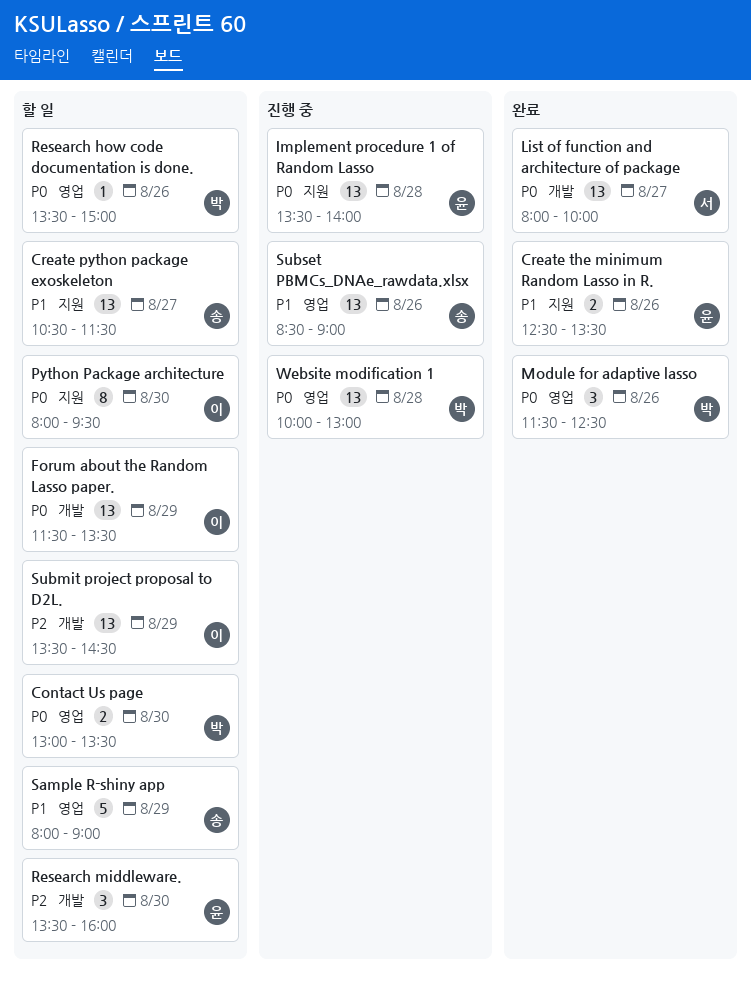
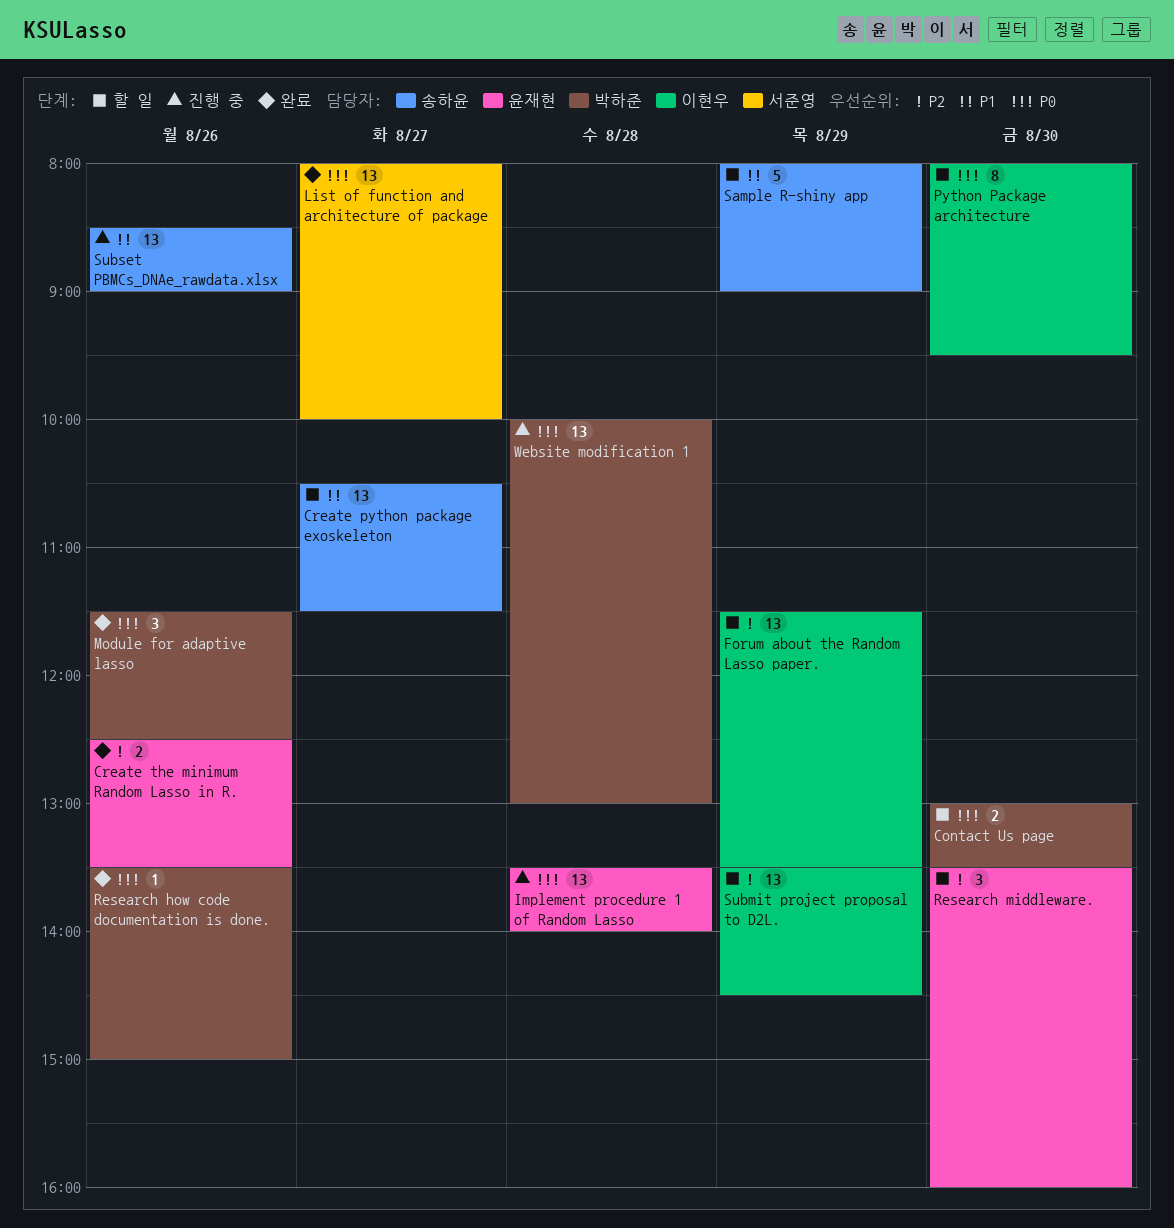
Create the minimum Random Lasso in R., priority: P1 -> P2
Forum about the Random Lasso paper., priority: P0 -> P2
Research how code documentation is done., status: 할 일 -> 완료

